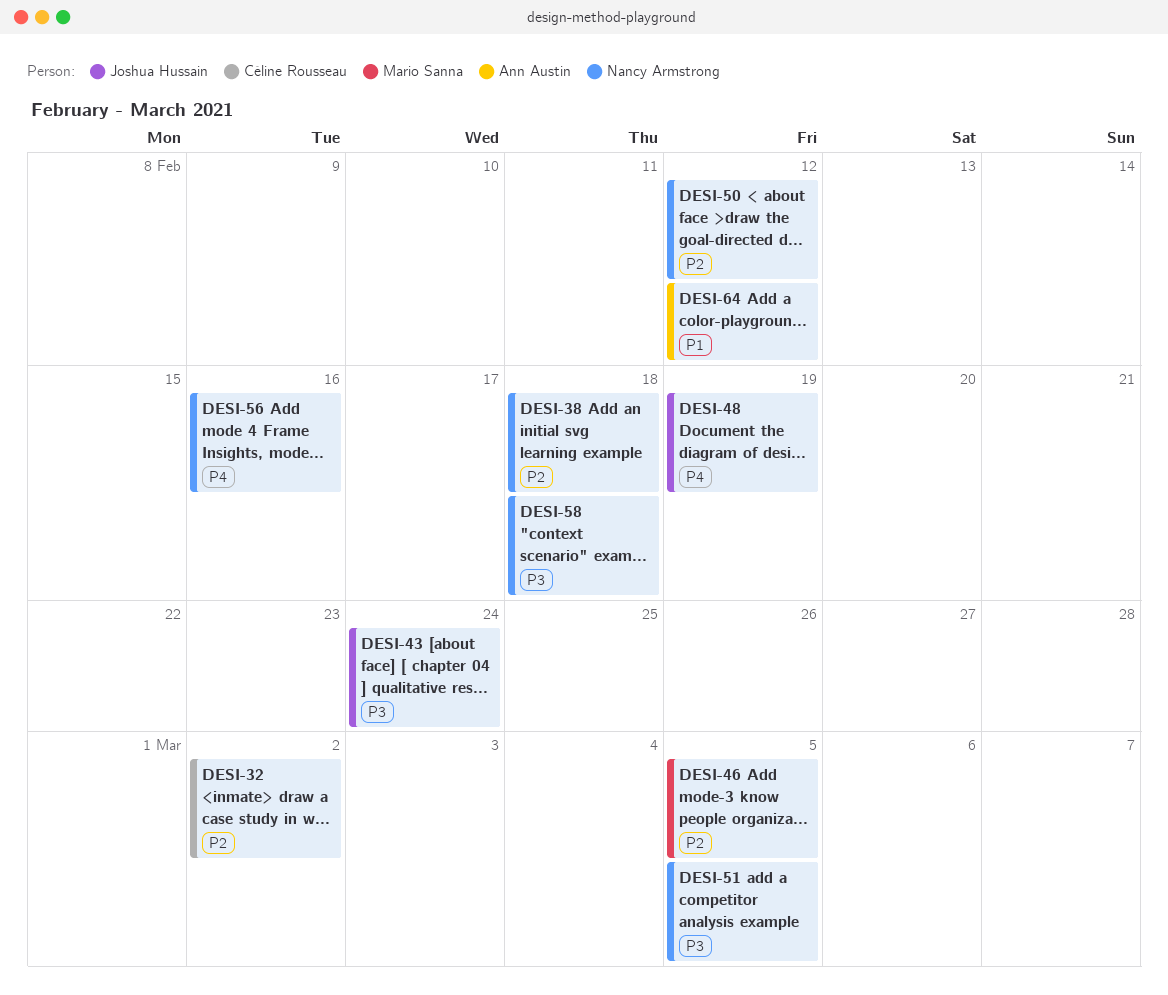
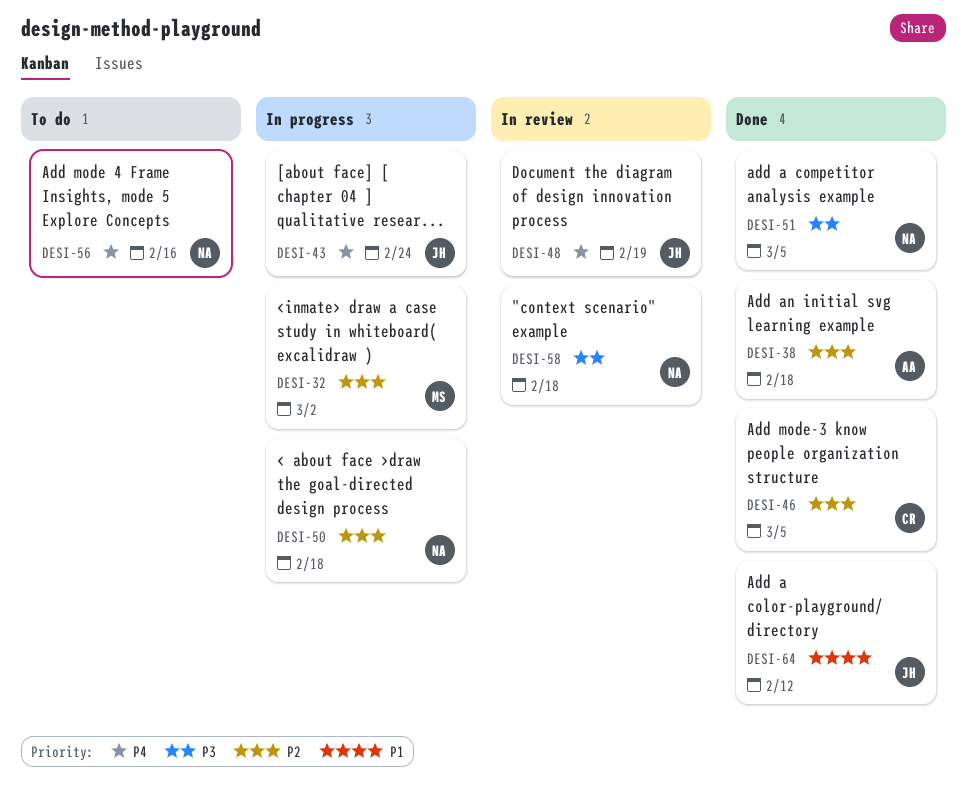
DESI-32, owner: Céline Rousseau -> Mario Sanna
DESI-38, owner: Nancy Armstrong -> Ann Austin
DESI-43, priority: P3 -> P4
DESI-46, owner: Mario Sanna -> Céline Rousseau
DESI-50, due: Feb 12 -> Feb 18
DESI-64, owner: Ann Austin -> Joshua Hussain

